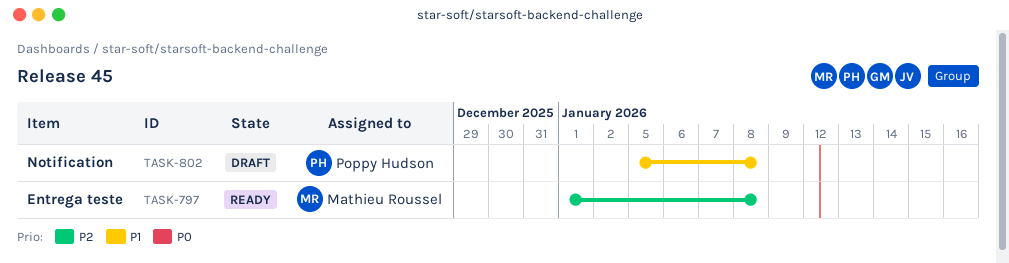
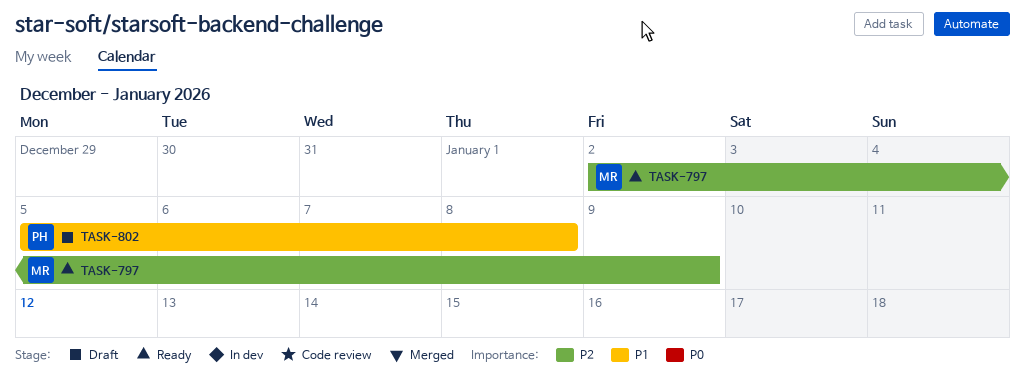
TASK-797, start: Jan 1 -> Jan 2
TASK-797, due: Jan 8 -> Jan 9

